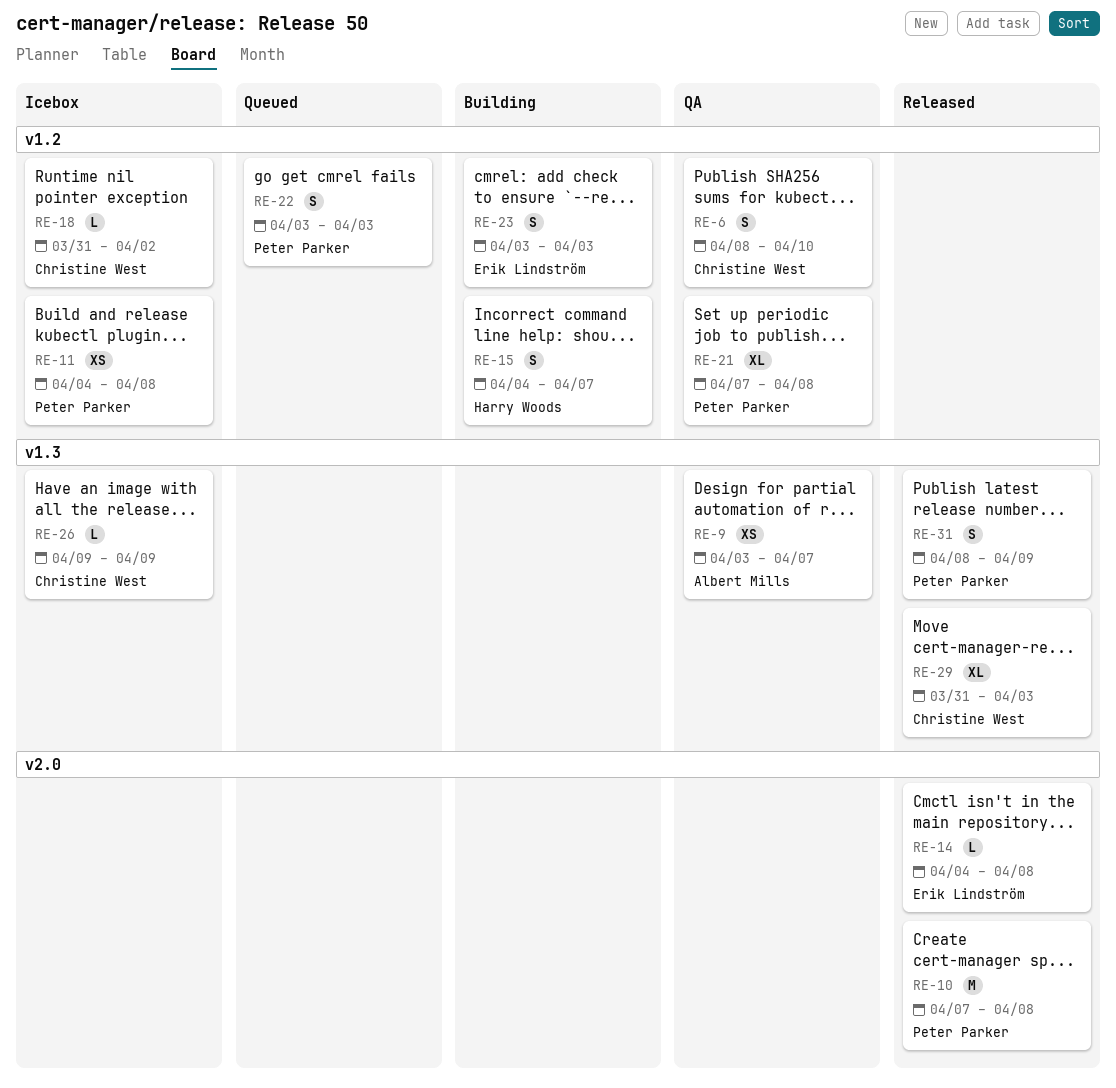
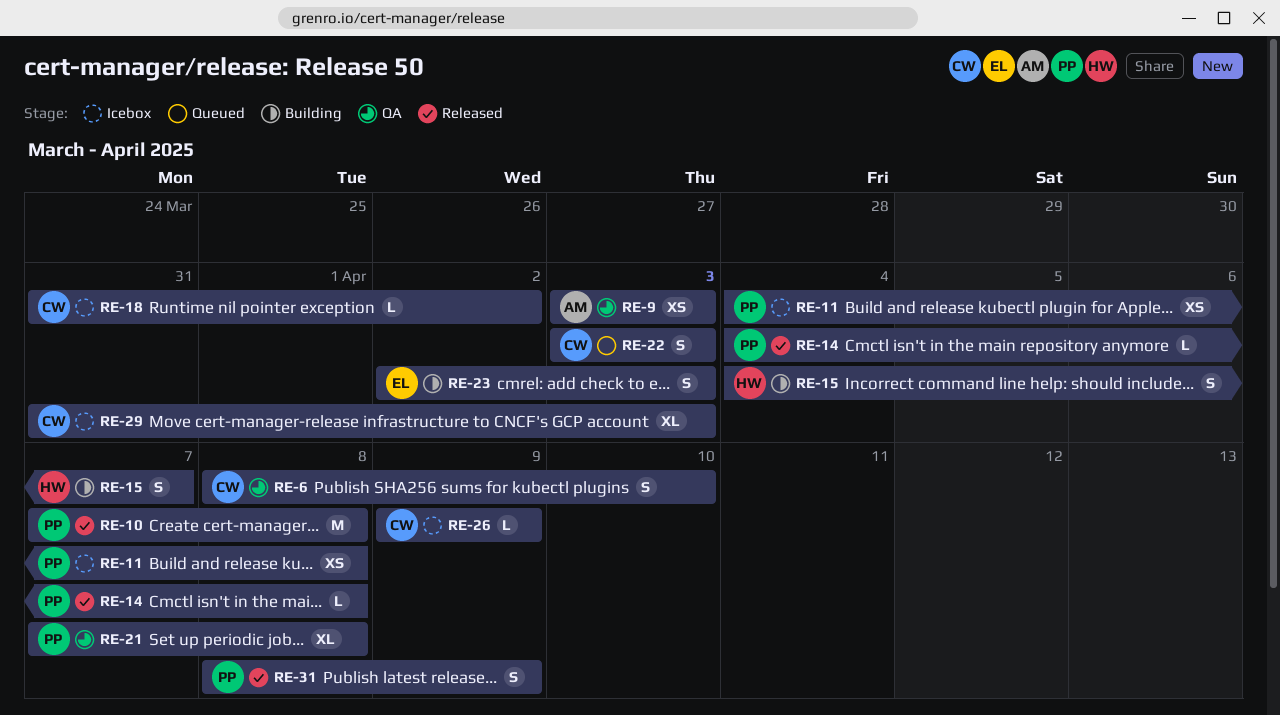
RE-9, due: Apr 7 -> Apr 3
RE-14, owner: Erik Lindström -> Peter Parker
RE-22, owner: Peter Parker -> Christine West
RE-23, start: Apr 3 -> Apr 2
RE-29, status: Released -> Icebox

